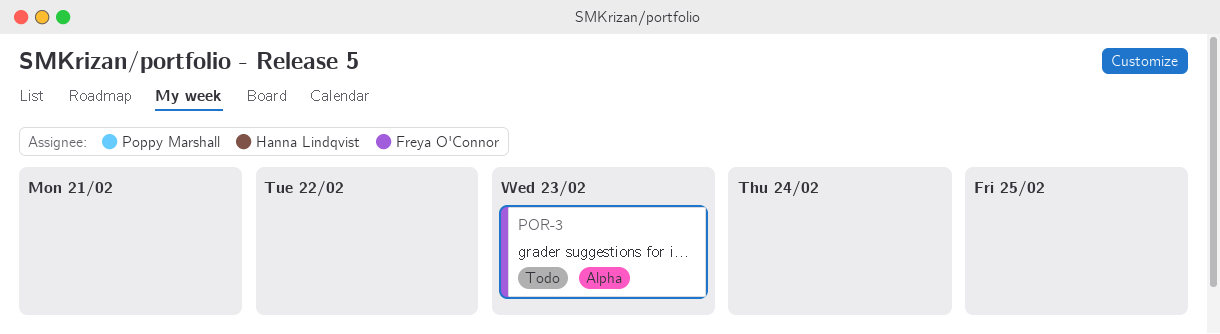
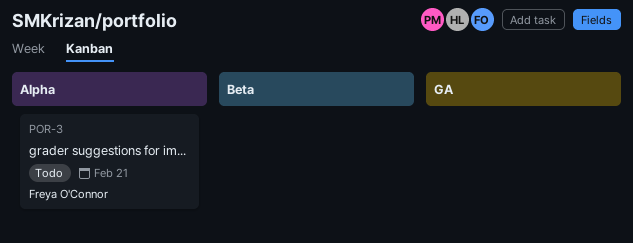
POR-3, due: Feb 23 -> Feb 21

